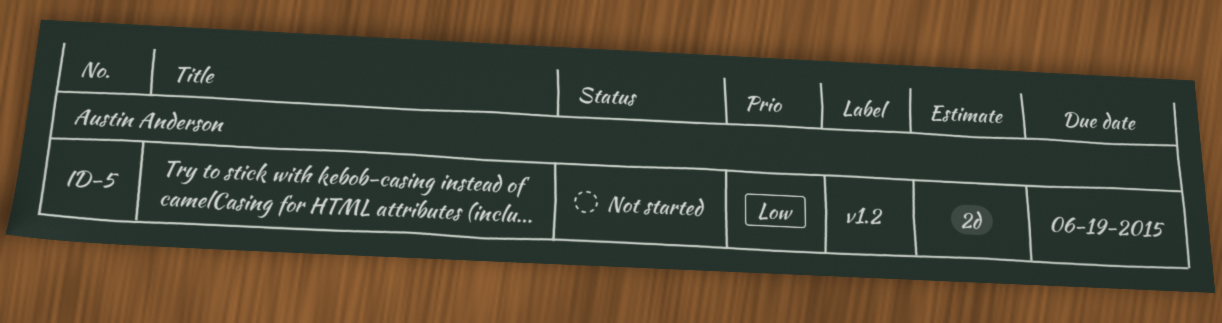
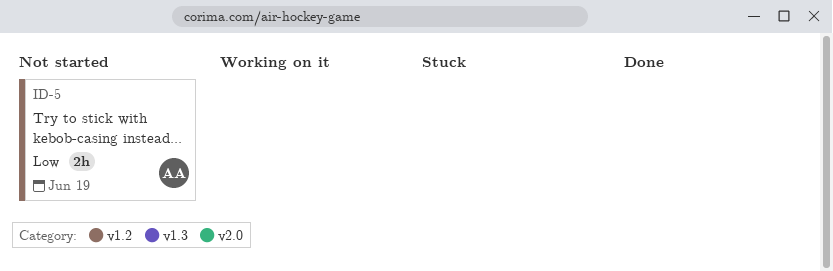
ID-5, estimate: 2d -> 2h

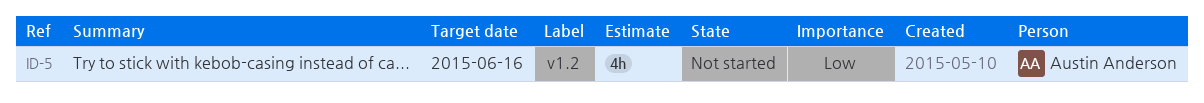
ID-5, estimate: 2h -> 4h
ID-5, due: Jun 19 -> Jun 16

